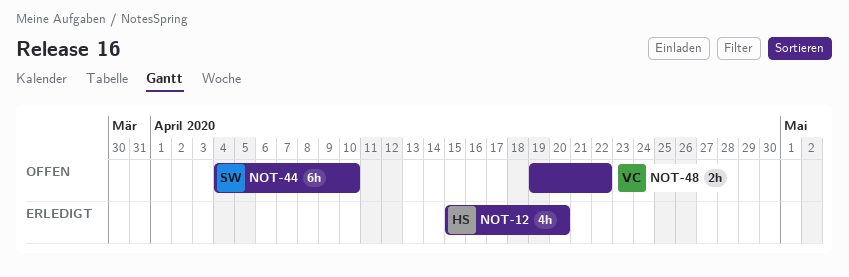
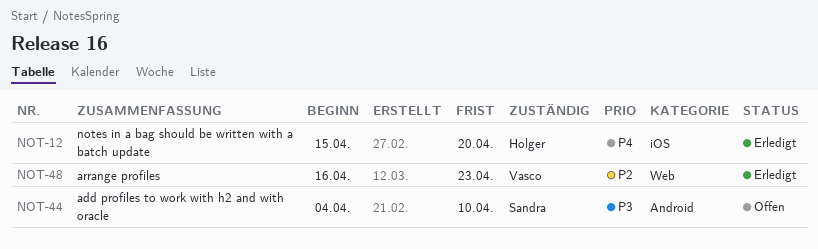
NOT-48, status: Offen -> Erledigt
NOT-48, start: Apr 19 -> Apr 16
NOT-48, due: Apr 22 -> Apr 23

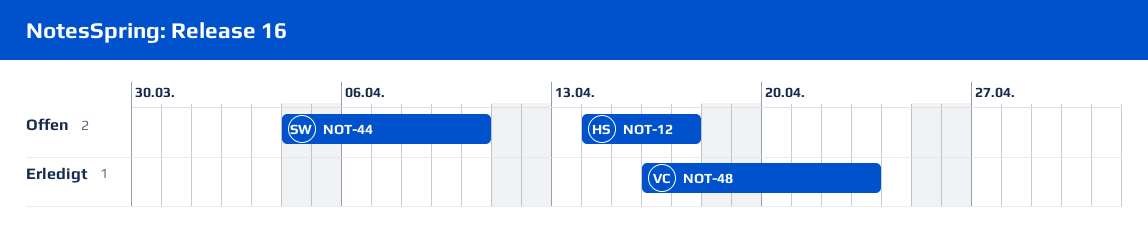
NOT-12, status: Erledigt -> Offen
NOT-12, start: Apr 15 -> Apr 14
NOT-12, due: Apr 20 -> Apr 17

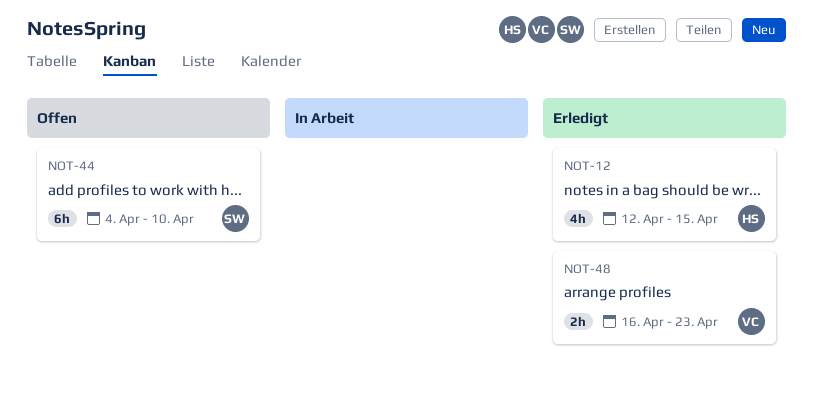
NOT-12, status: Offen -> Erledigt
NOT-12, start: Apr 14 -> Apr 12
NOT-12, due: Apr 17 -> Apr 15

